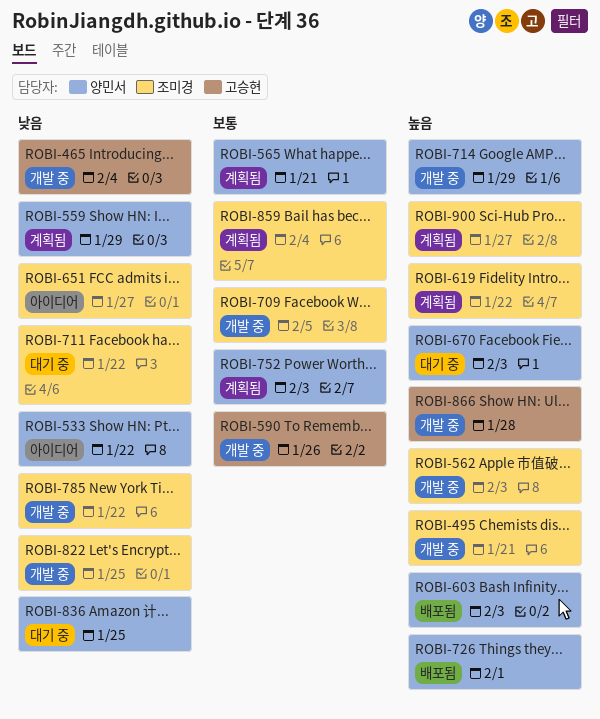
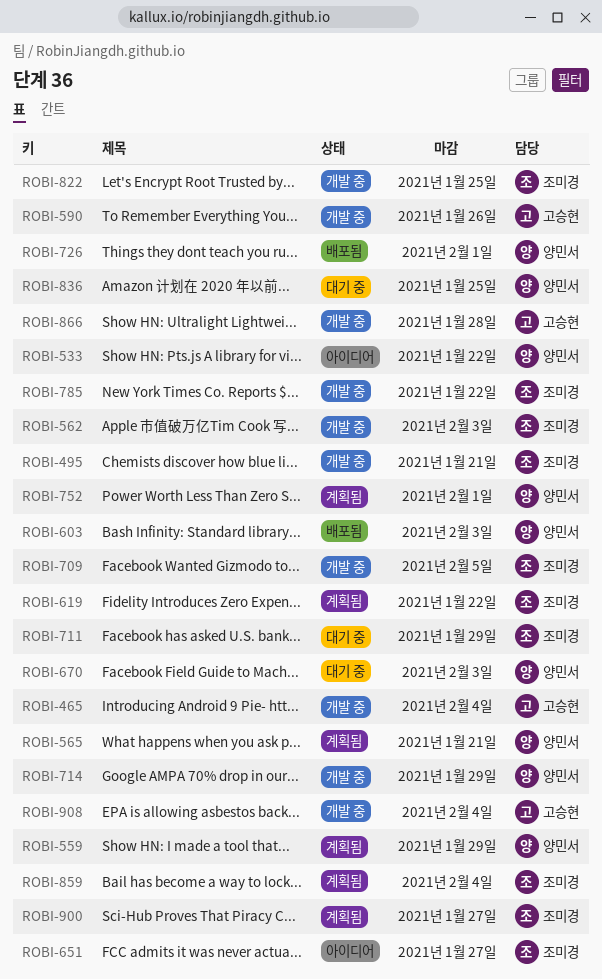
ROBI-711, due: Jan 22 -> Jan 29
ROBI-752, due: Feb 3 -> Feb 1
ROBI-908: none -> present

